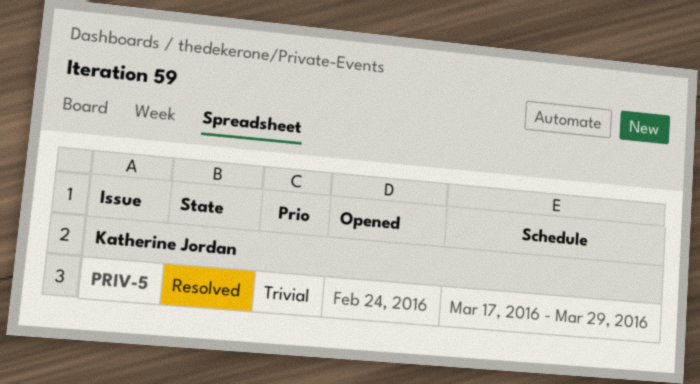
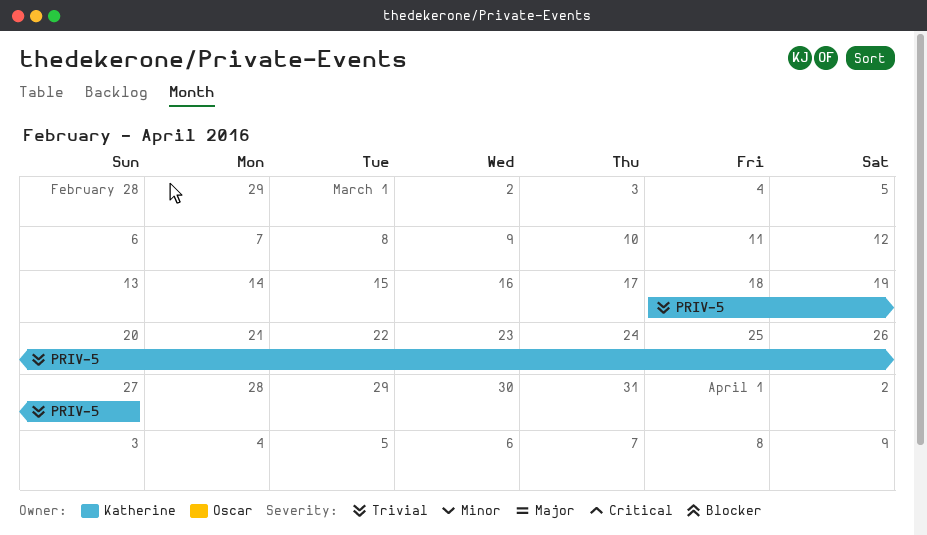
PRIV-5, start: Mar 17 -> Mar 18
PRIV-5, due: Mar 29 -> Mar 27

